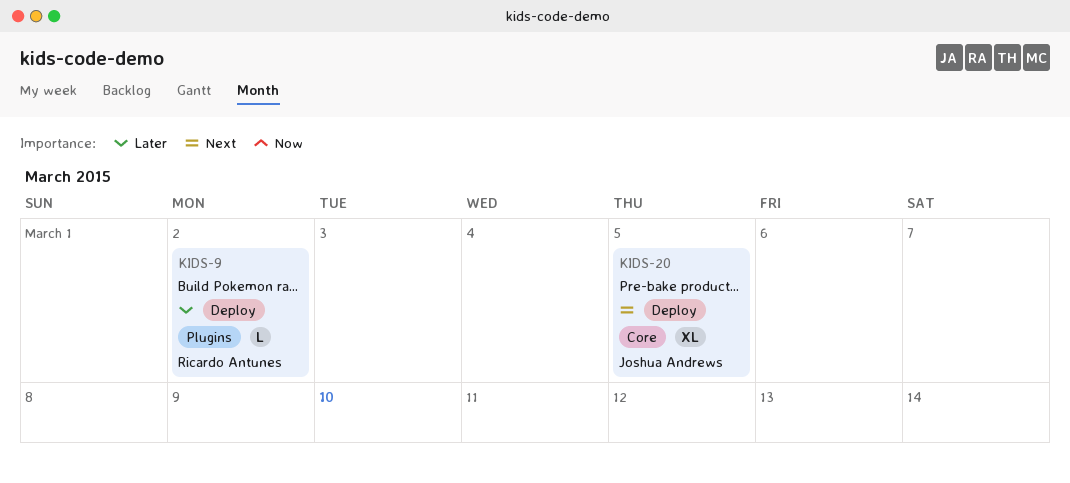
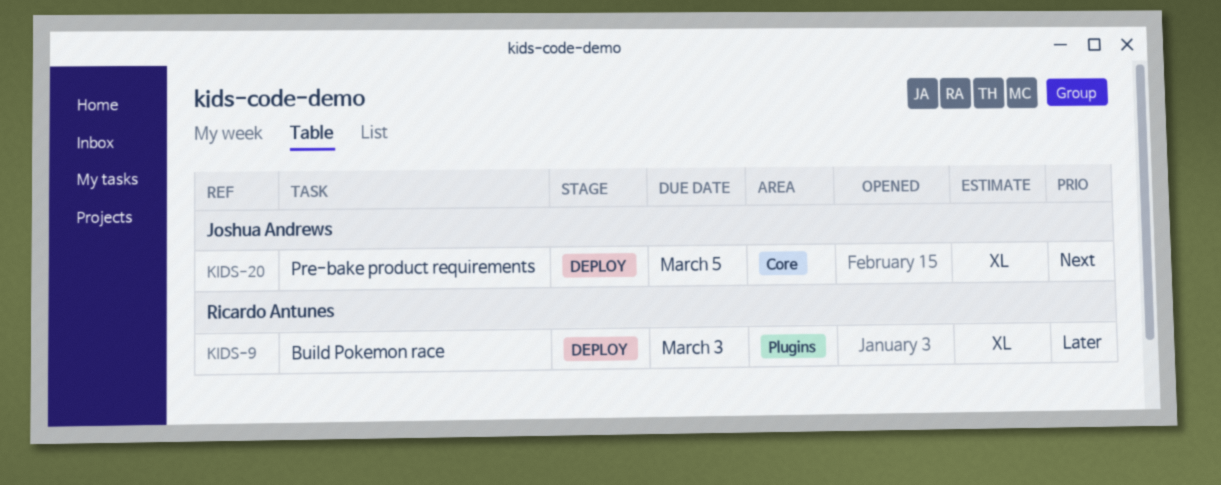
KIDS-9, estimate: L -> XL
KIDS-9, due: Mar 2 -> Mar 3

